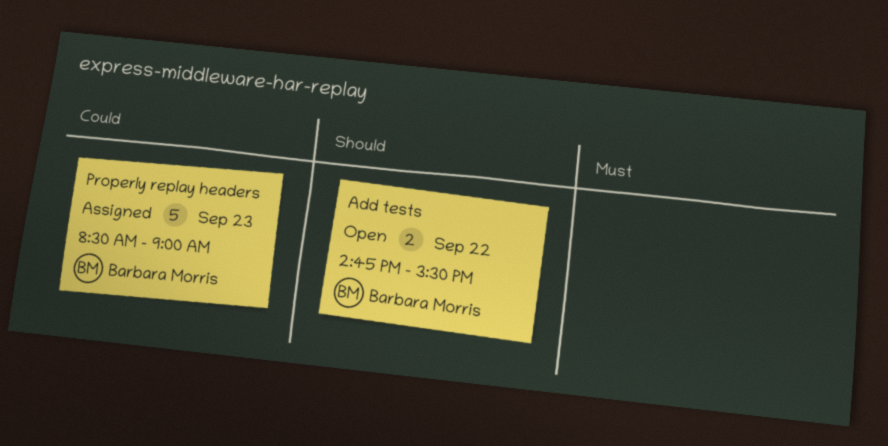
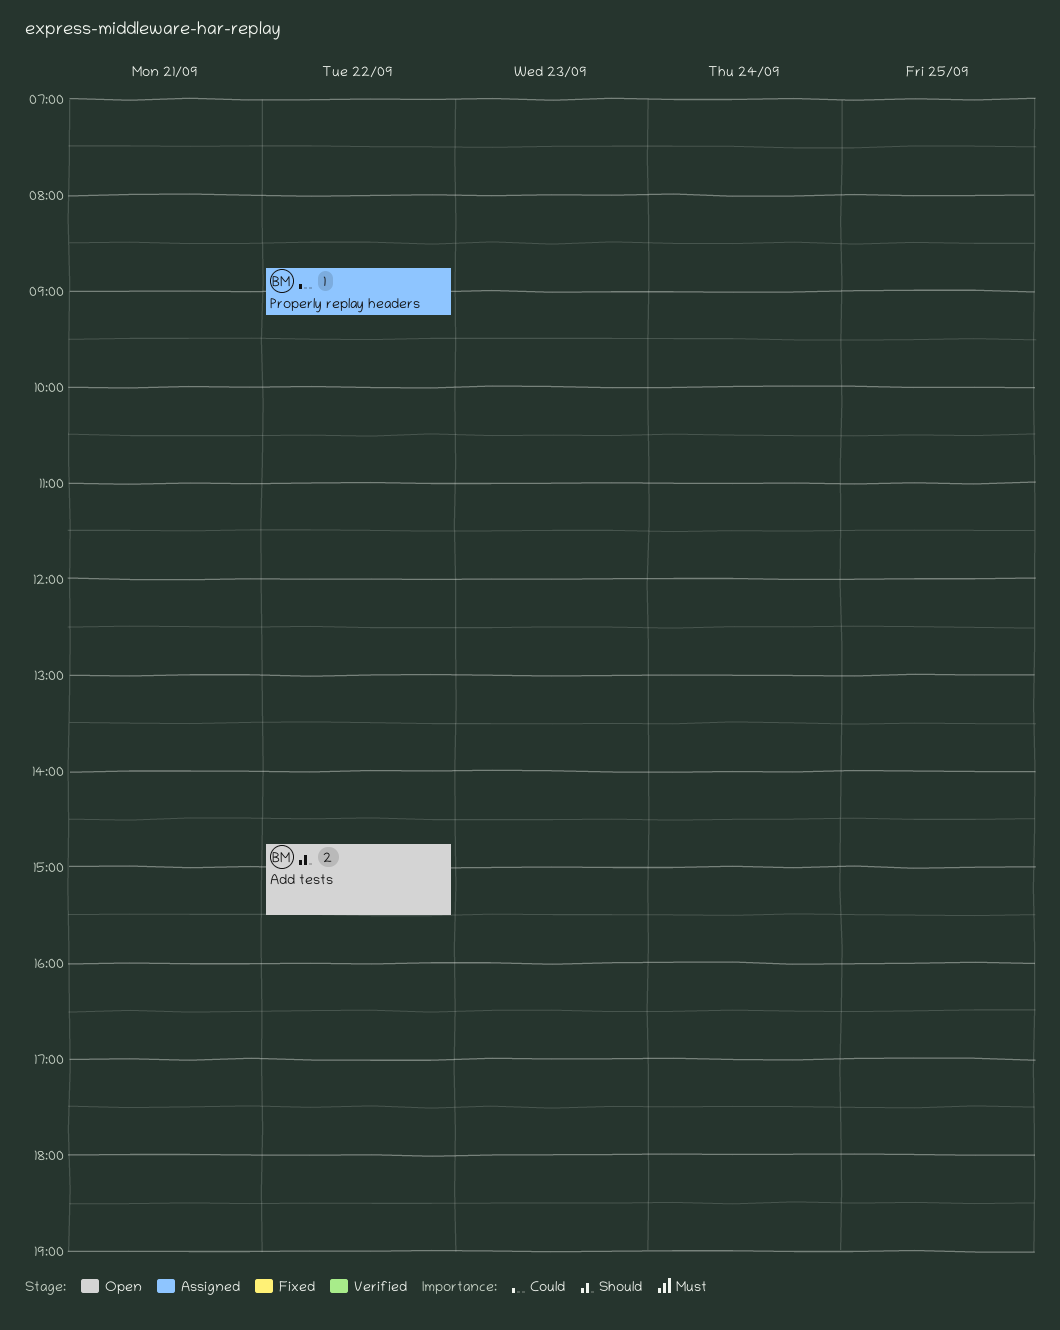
Properly replay headers, estimate: 5 -> 1
Properly replay headers, day: Sep 23 -> Sep 22
Properly replay headers, begins: 08:30 -> 08:45
Properly replay headers, ends: 09:00 -> 09:15

